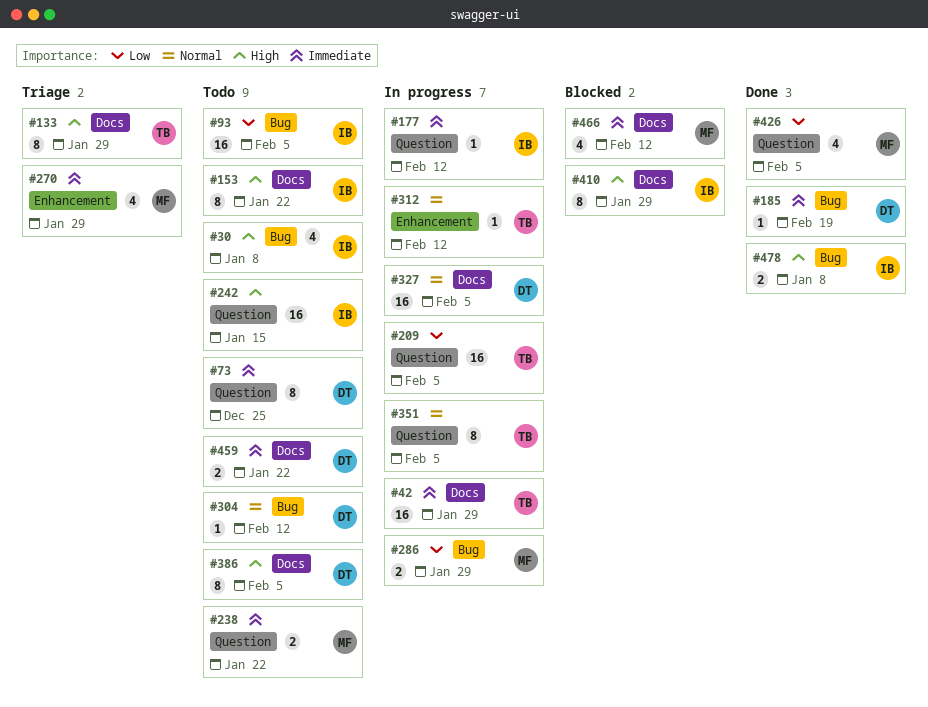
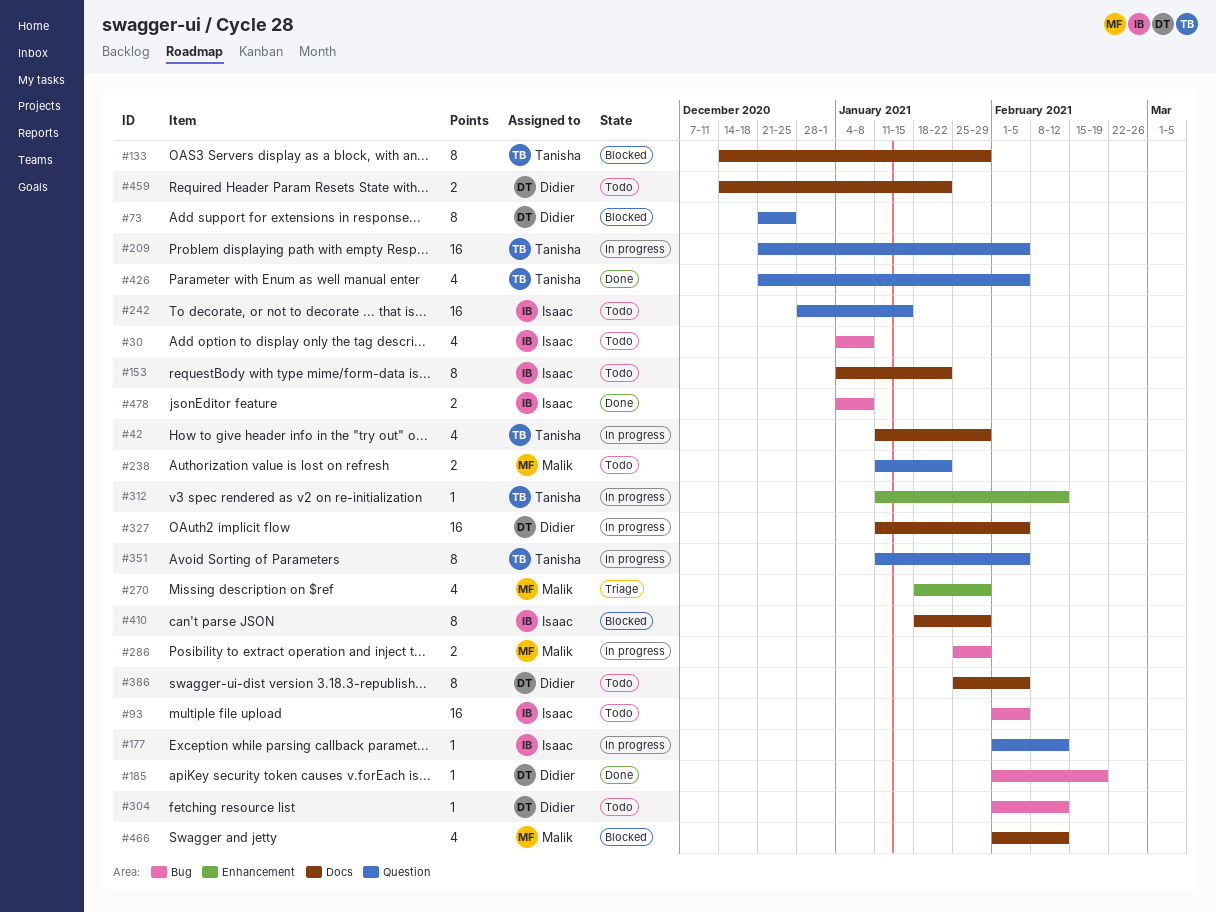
#42, estimate: 16 -> 4
#73, status: Todo -> Blocked
#133, status: Triage -> Blocked
#426, owner: Malik -> Tanisha

